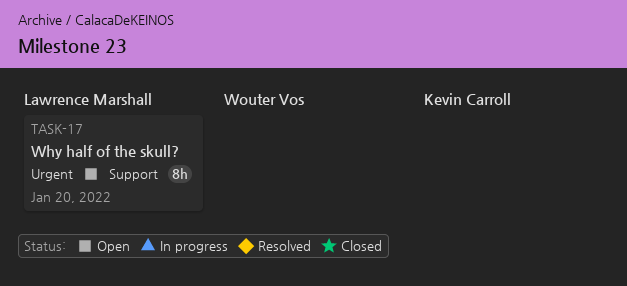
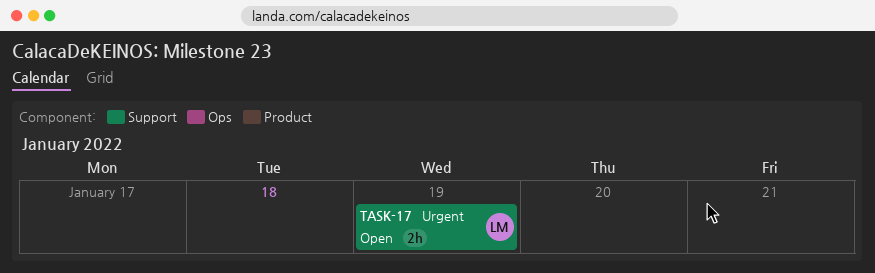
TASK-17, estimate: 8h -> 2h
TASK-17, day: Jan 20 -> Jan 19

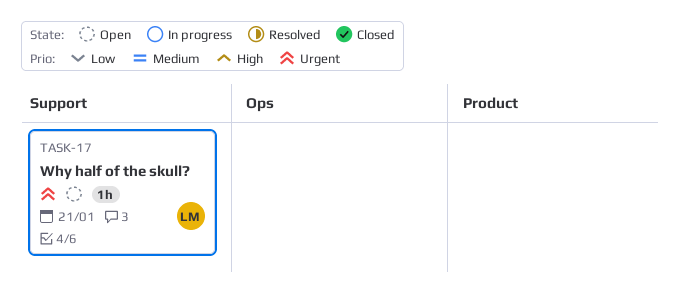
TASK-17, estimate: 2h -> 1h
TASK-17, day: Jan 19 -> Jan 21

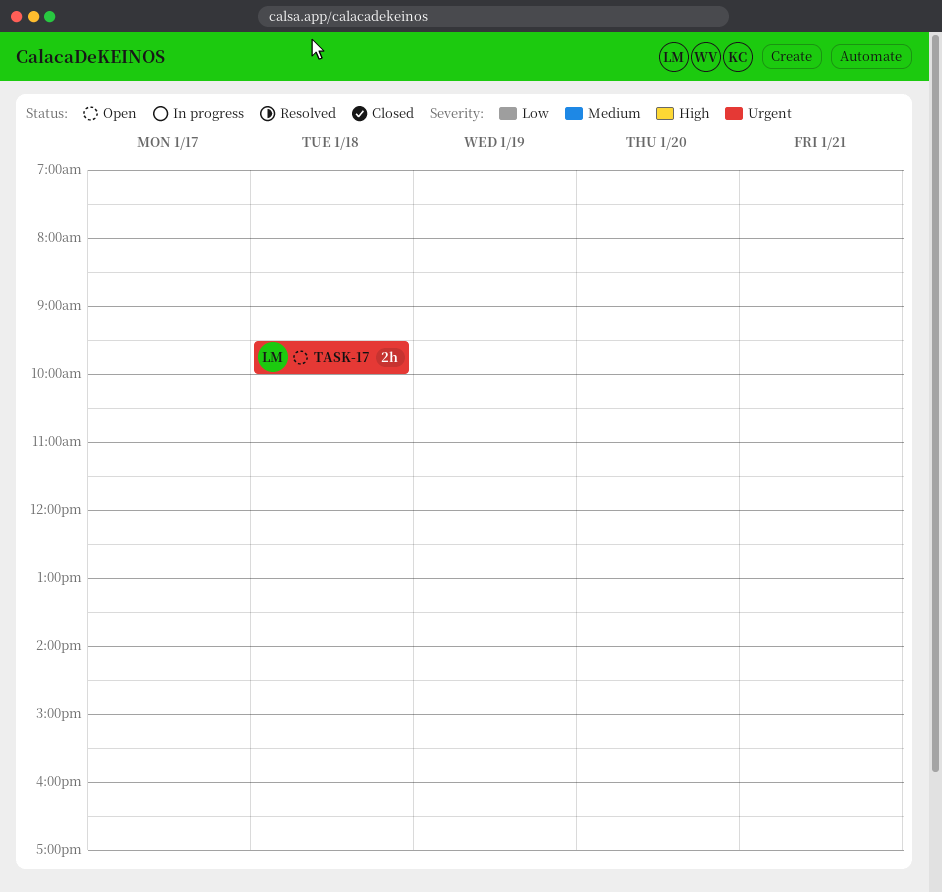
TASK-17, estimate: 1h -> 2h
TASK-17, day: Jan 21 -> Jan 18

